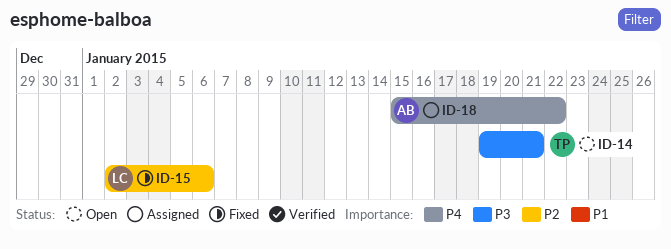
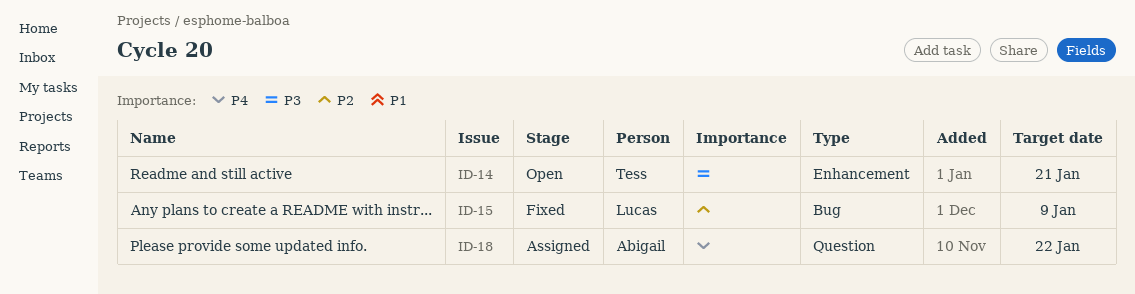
ID-15, due: Jan 6 -> Jan 9

